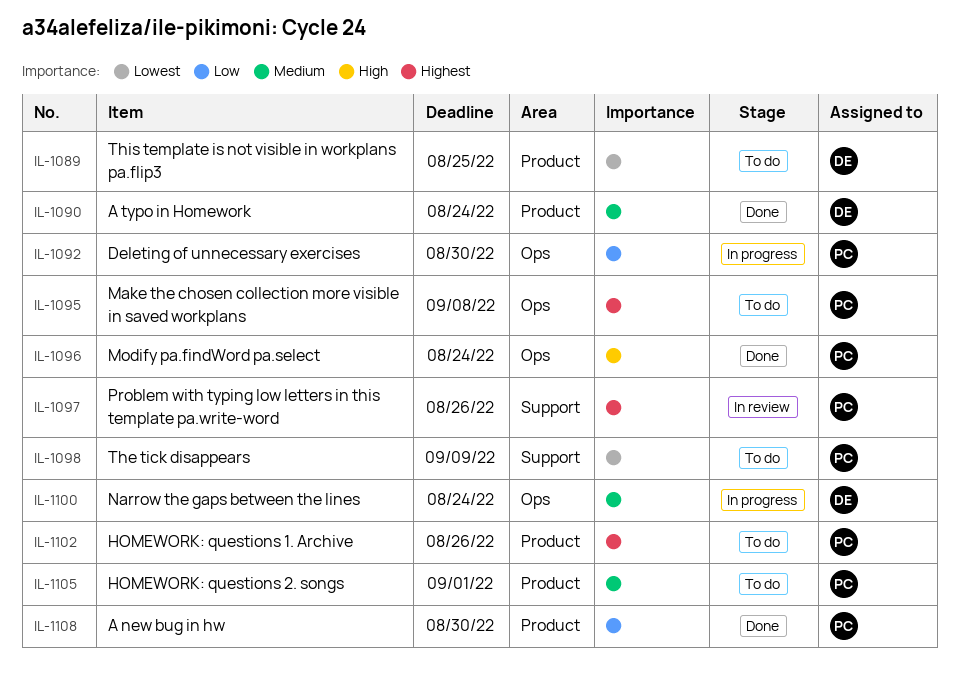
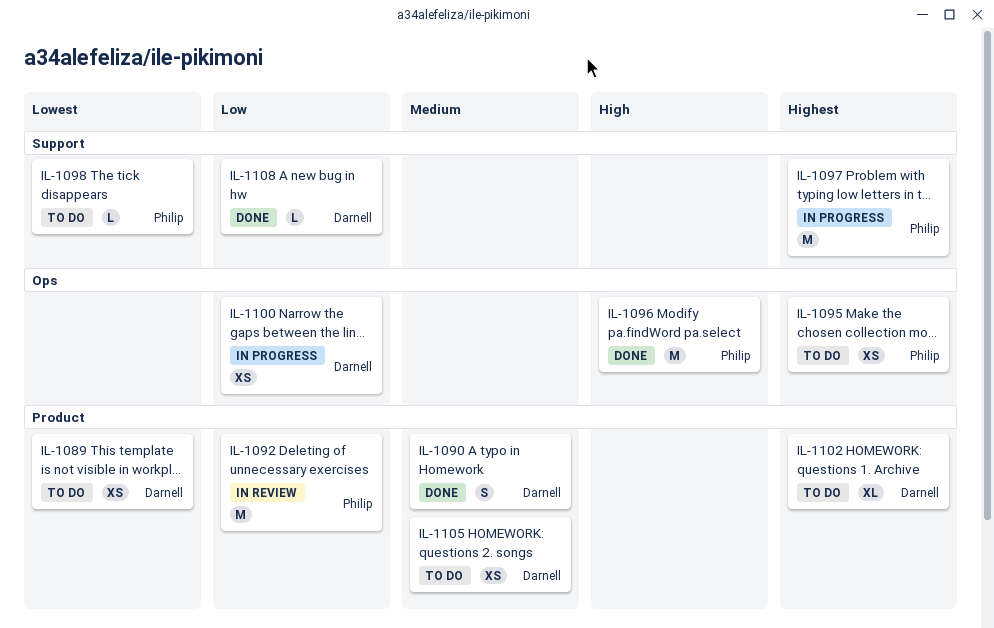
IL-1092, status: In progress -> In review
IL-1092, label: Ops -> Product
IL-1097, status: In review -> In progress
IL-1100, priority: Medium -> Low
IL-1102, owner: Philip -> Darnell
IL-1105, owner: Philip -> Darnell
IL-1108, owner: Philip -> Darnell
IL-1108, label: Product -> Support

